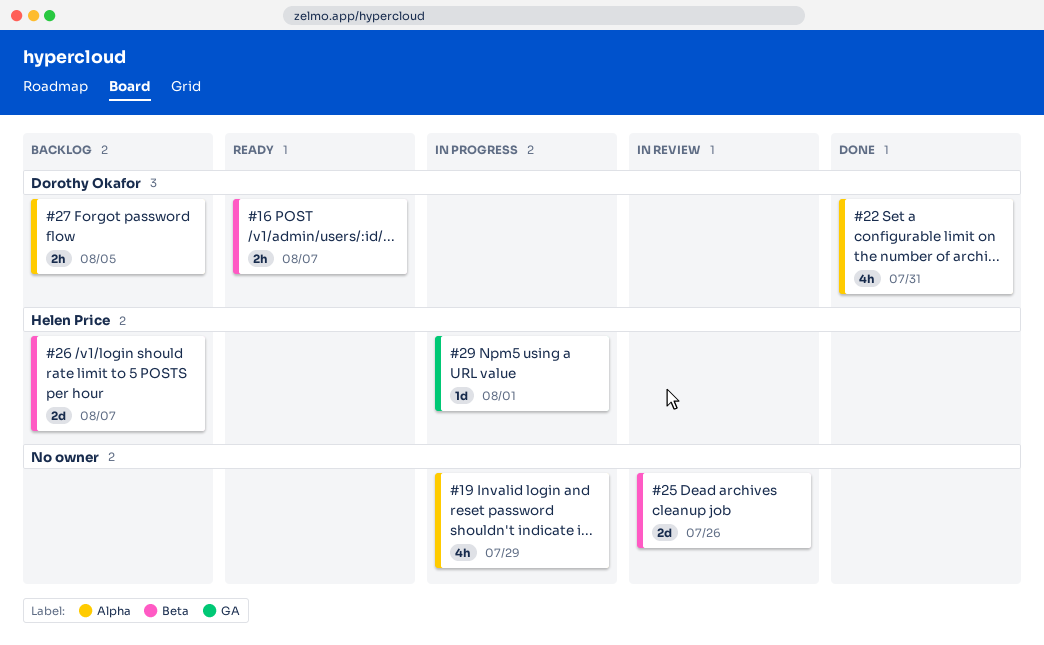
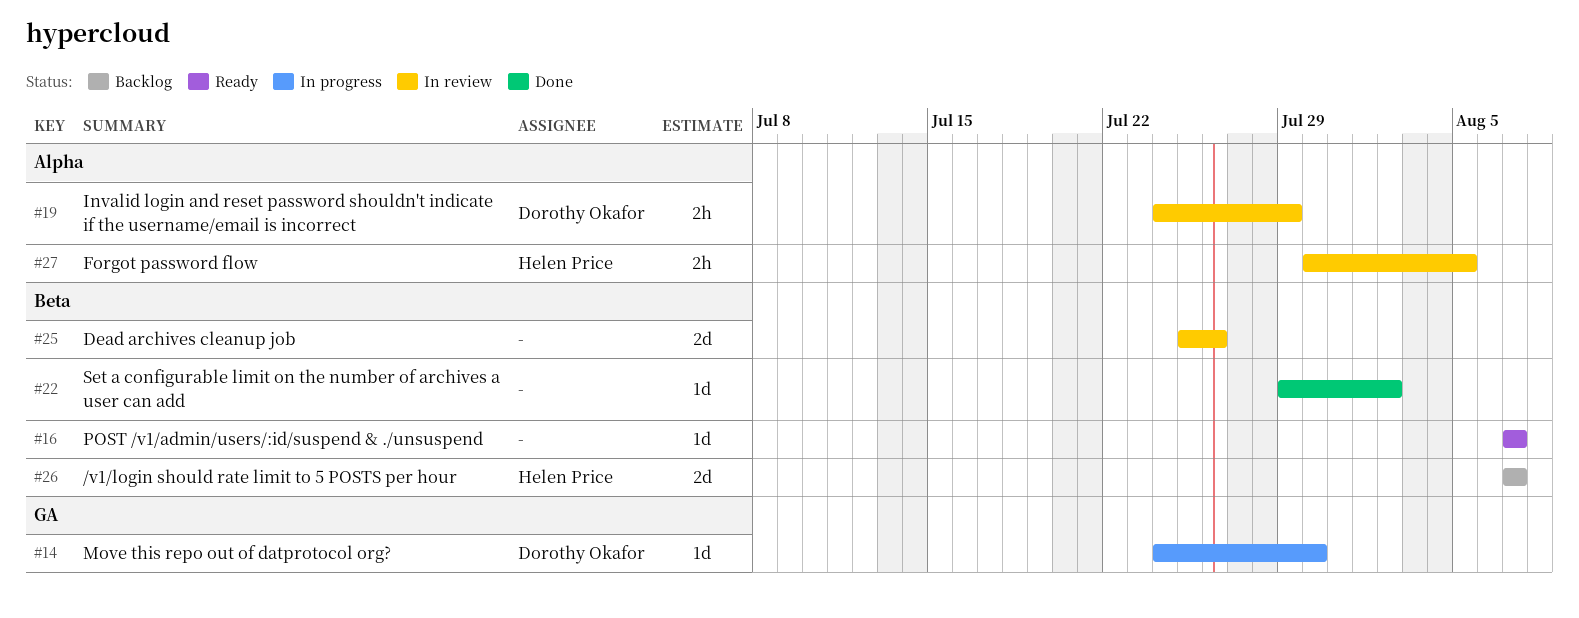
#14: none -> present
#16, owner: Dorothy Okafor -> none
#16, estimate: 2h -> 1d
#19, status: In progress -> In review
#19, owner: none -> Dorothy Okafor
#19, estimate: 4h -> 2h
#22, owner: Dorothy Okafor -> none
#22, label: Alpha -> Beta
#22, estimate: 4h -> 1d
#22, due: Jul 31 -> Aug 2
#27, status: Backlog -> In review
#27, owner: Dorothy Okafor -> Helen Price
#29: present -> none

